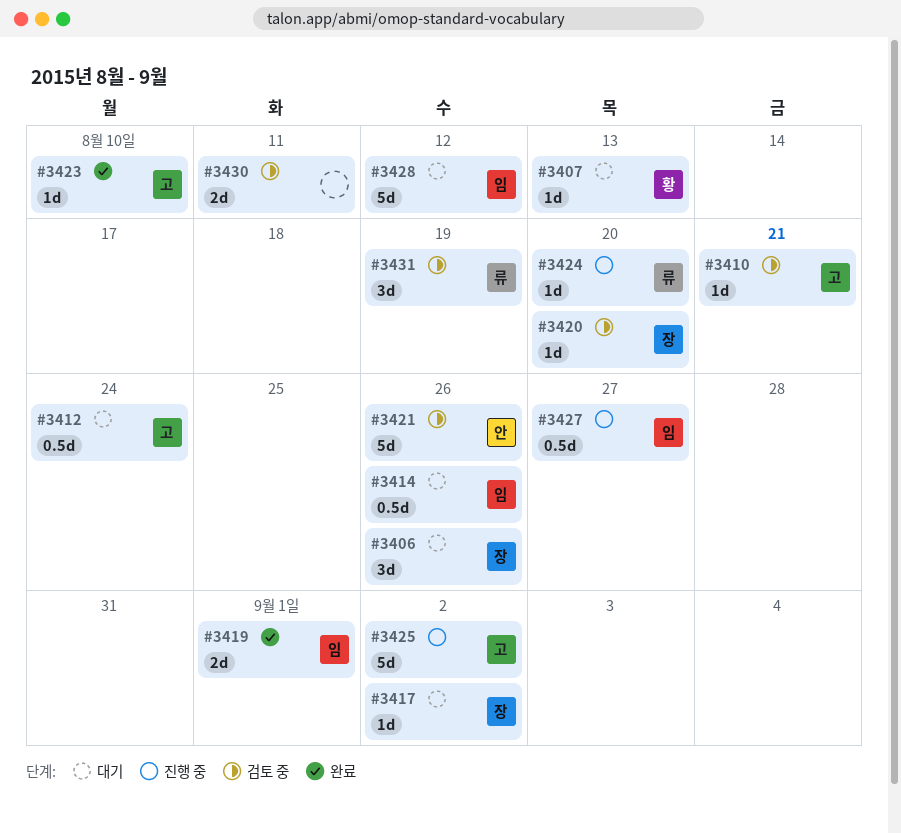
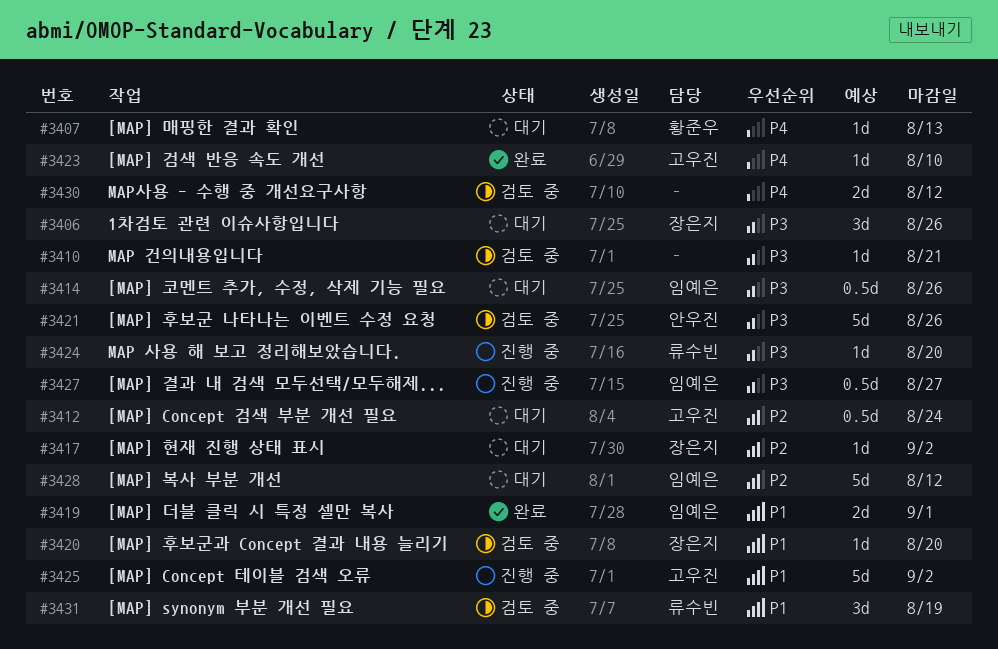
#3410, owner: 고우진 -> none
#3430, due: Aug 11 -> Aug 12

